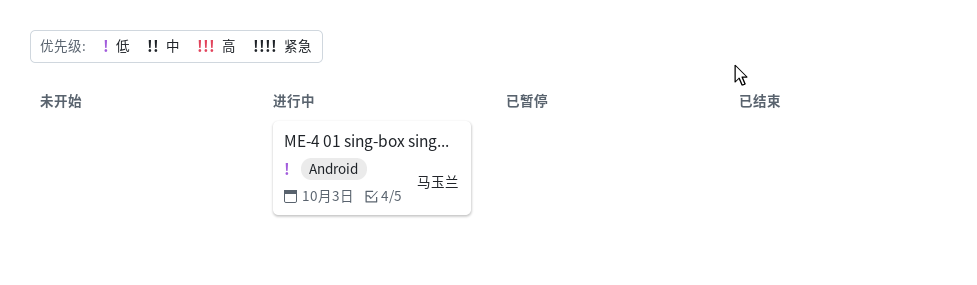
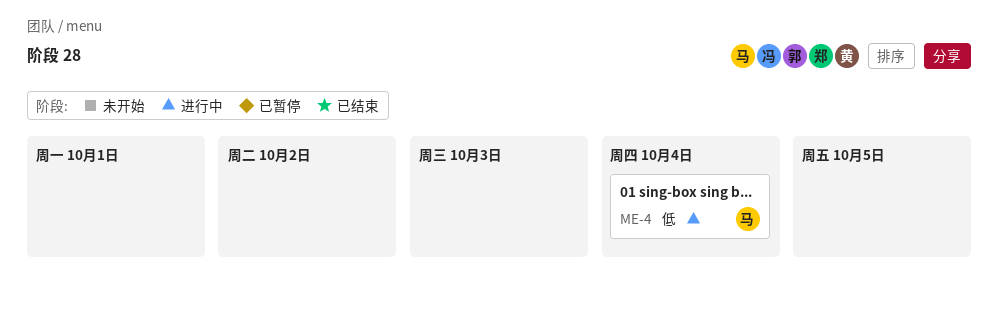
ME-4, due: Oct 3 -> Oct 4

